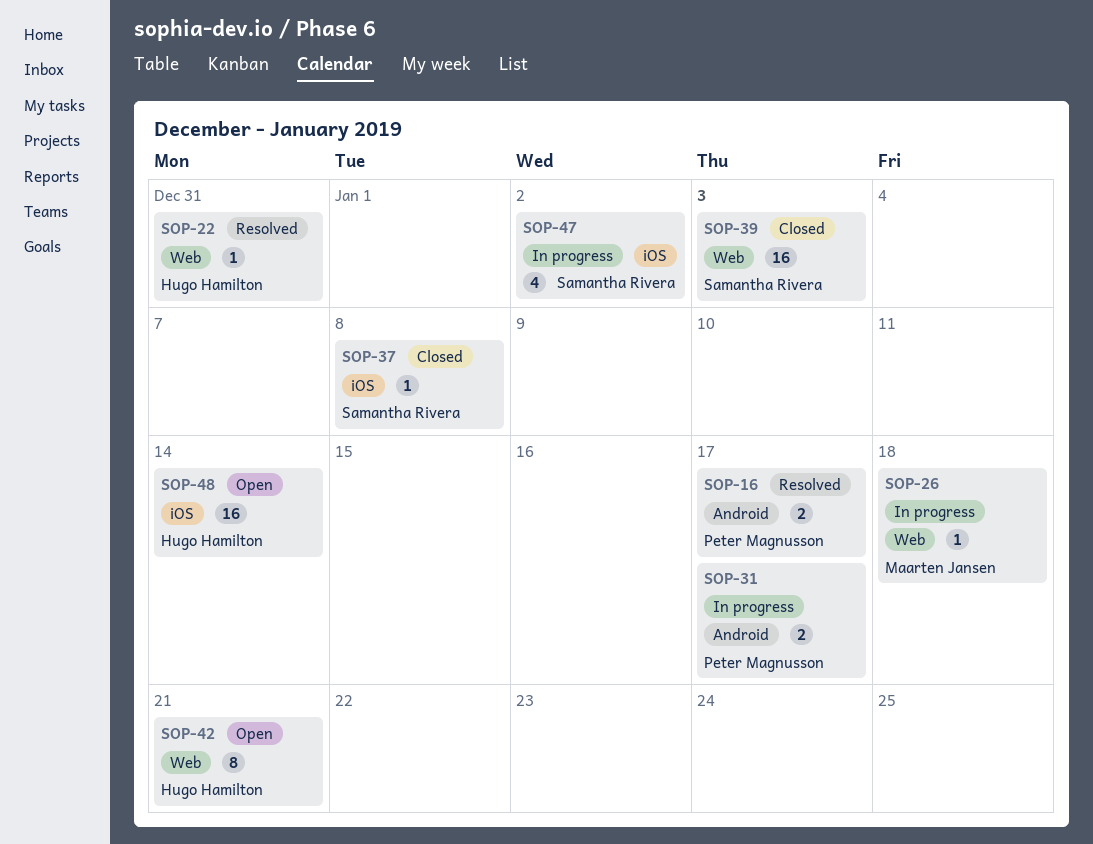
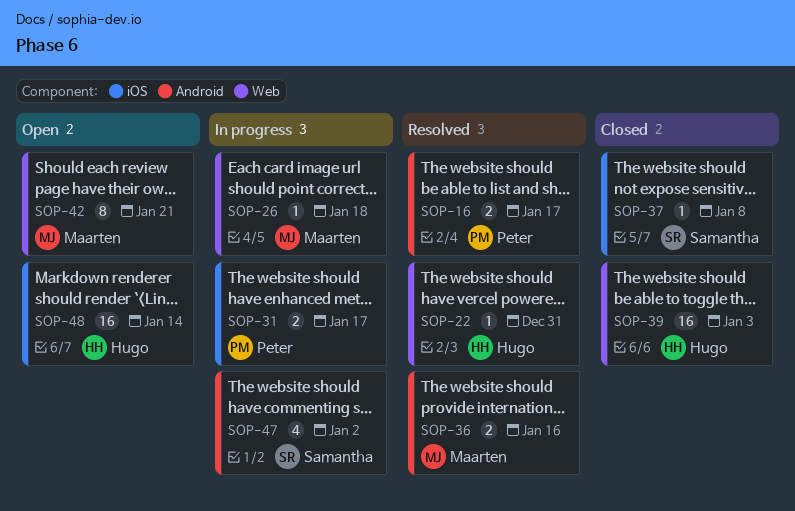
SOP-31, label: Android -> iOS
SOP-36: none -> present
SOP-39, owner: Samantha Rivera -> Hugo Hamilton
SOP-42, owner: Hugo Hamilton -> Maarten Jansen
SOP-47, label: iOS -> Android

